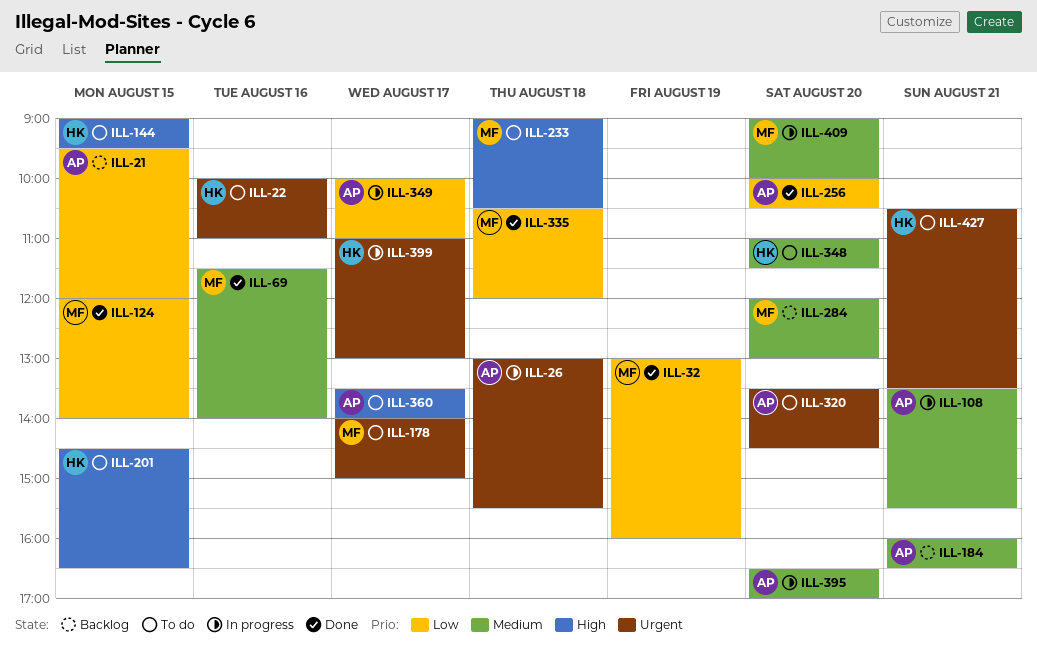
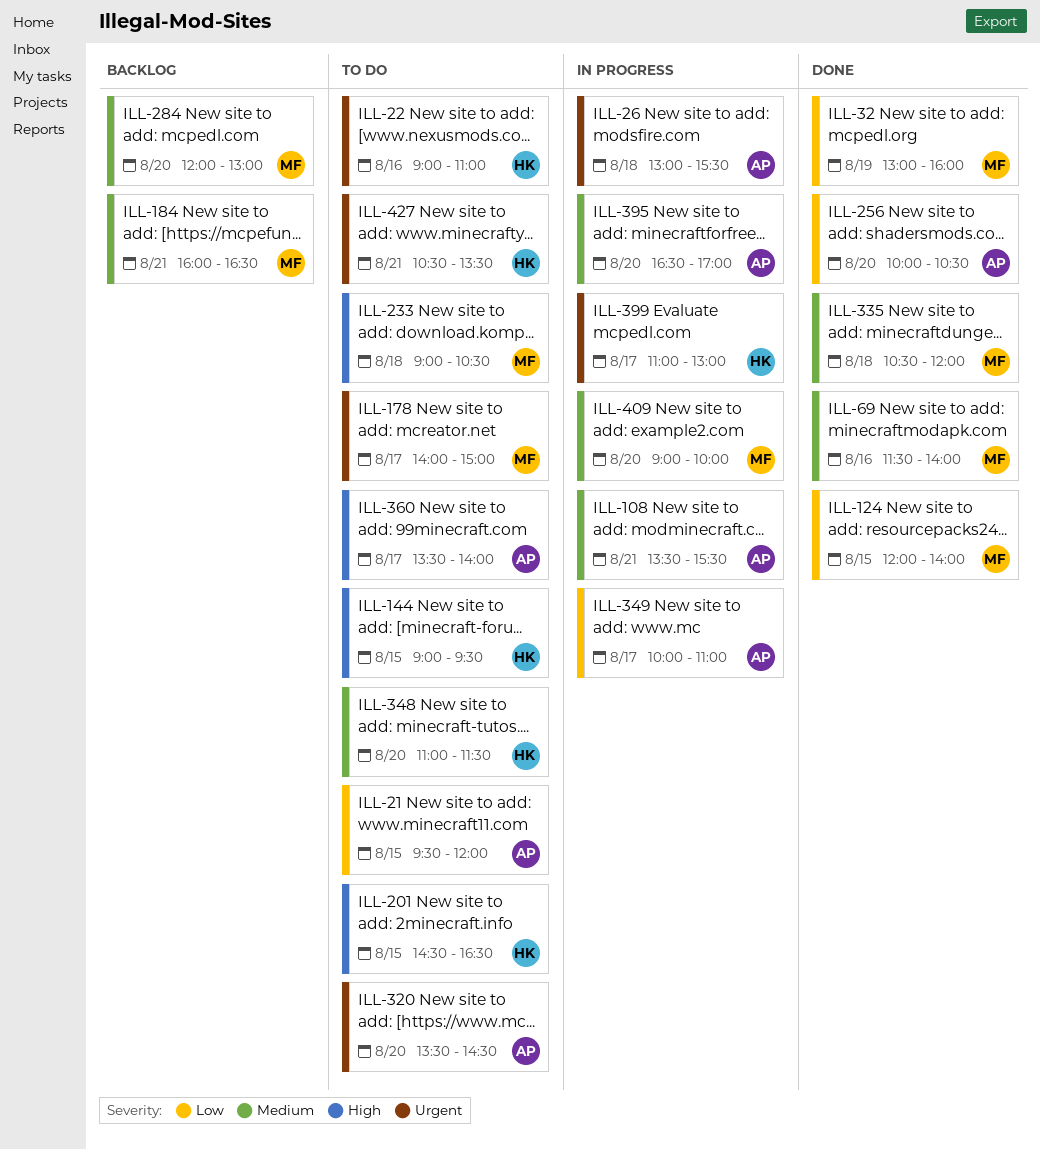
ILL-21, status: Backlog -> To do
ILL-22, begins: 10:00 -> 09:00
ILL-184, owner: AP -> MF
ILL-335, priority: Low -> Medium

